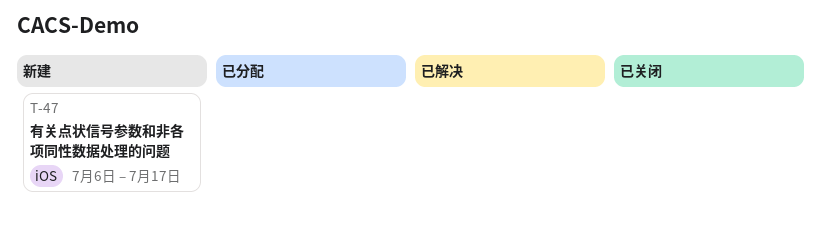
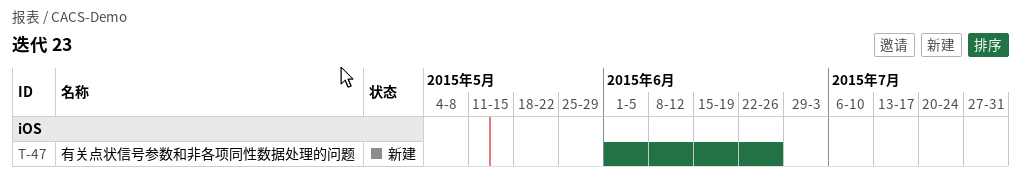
T-47, start: Jul 6 -> Jun 1
T-47, due: Jul 17 -> Jun 26

